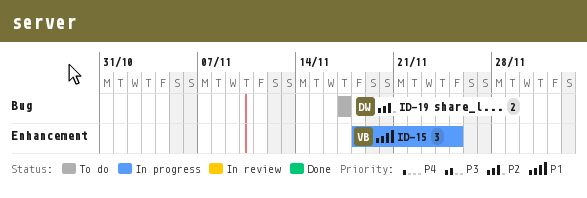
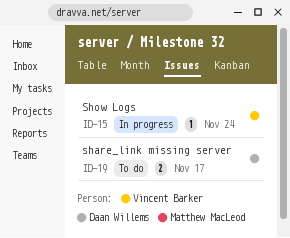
ID-15, estimate: 3 -> 1
ID-15, due: Nov 25 -> Nov 24

